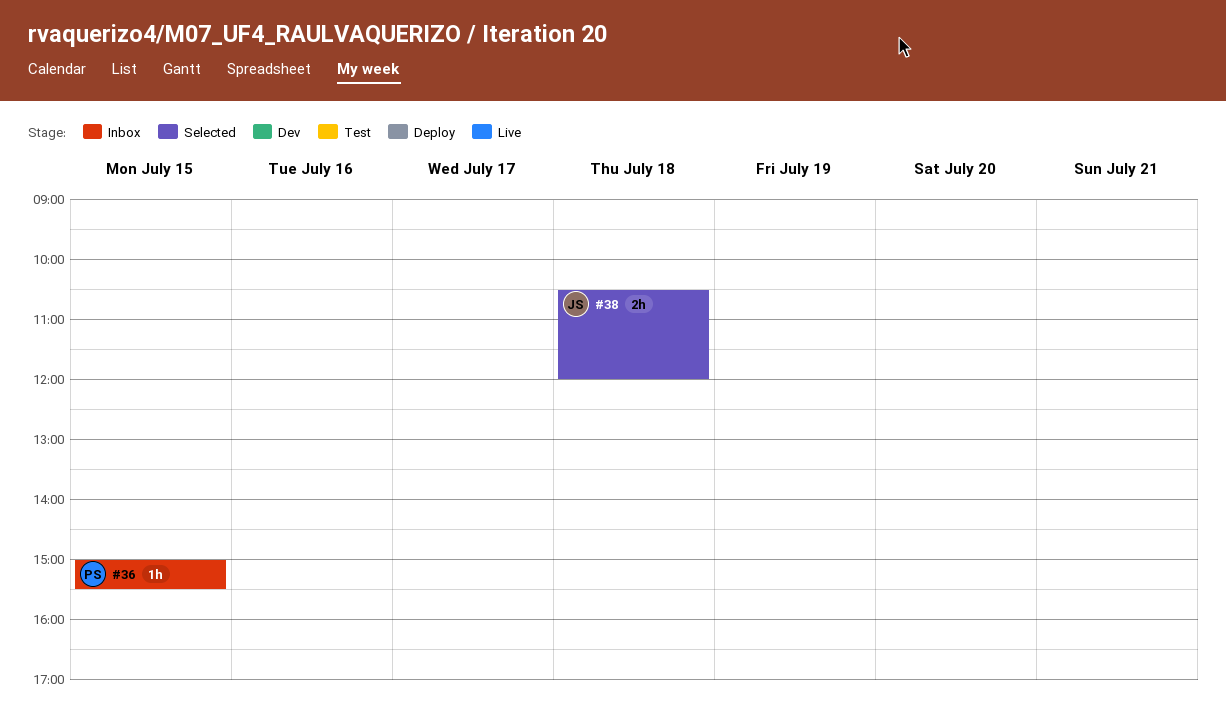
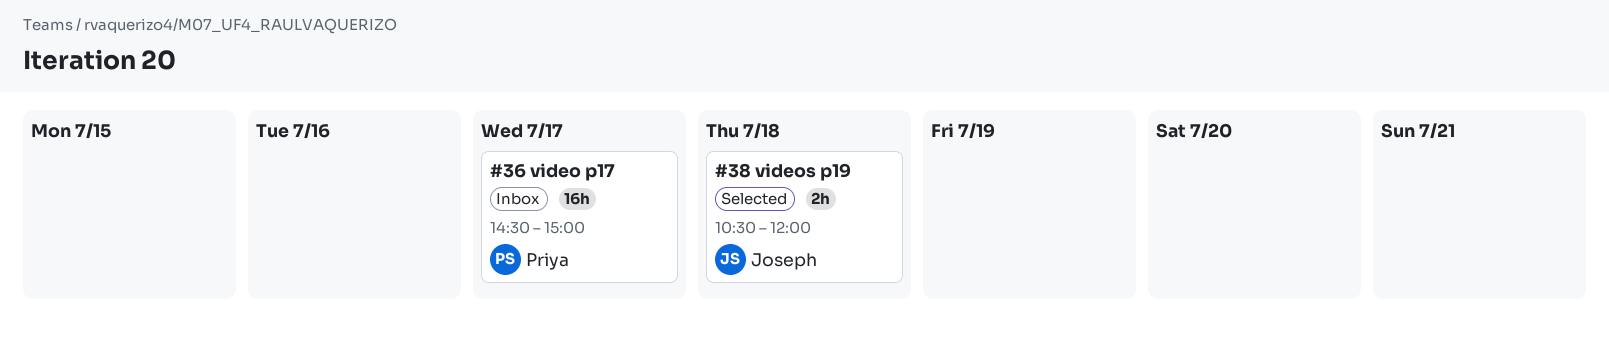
#36, estimate: 1h -> 16h
#36, day: Jul 15 -> Jul 17
#36, begins: 15:00 -> 14:30
#36, ends: 15:30 -> 15:00

